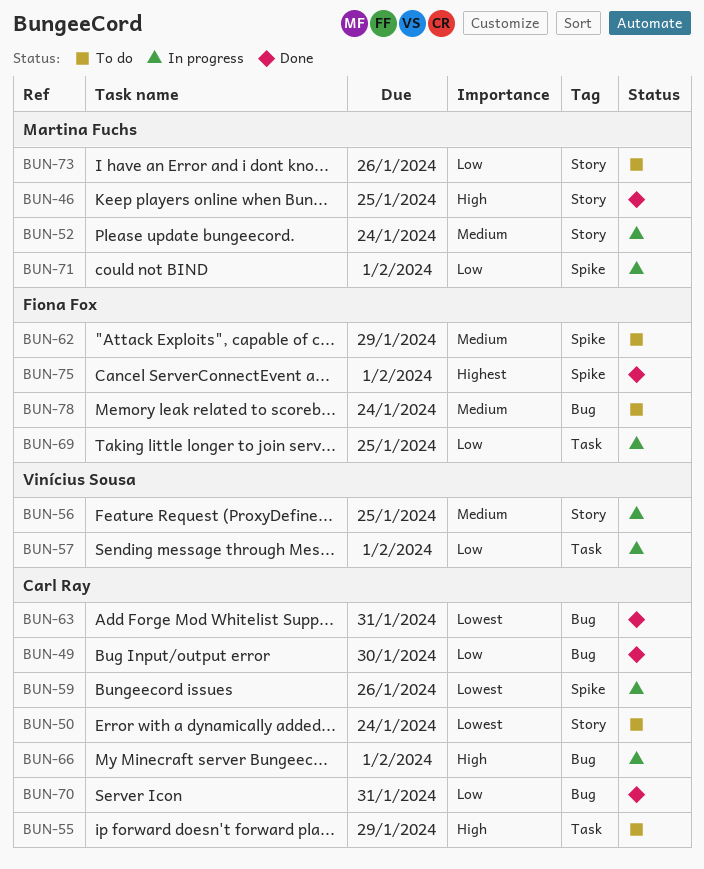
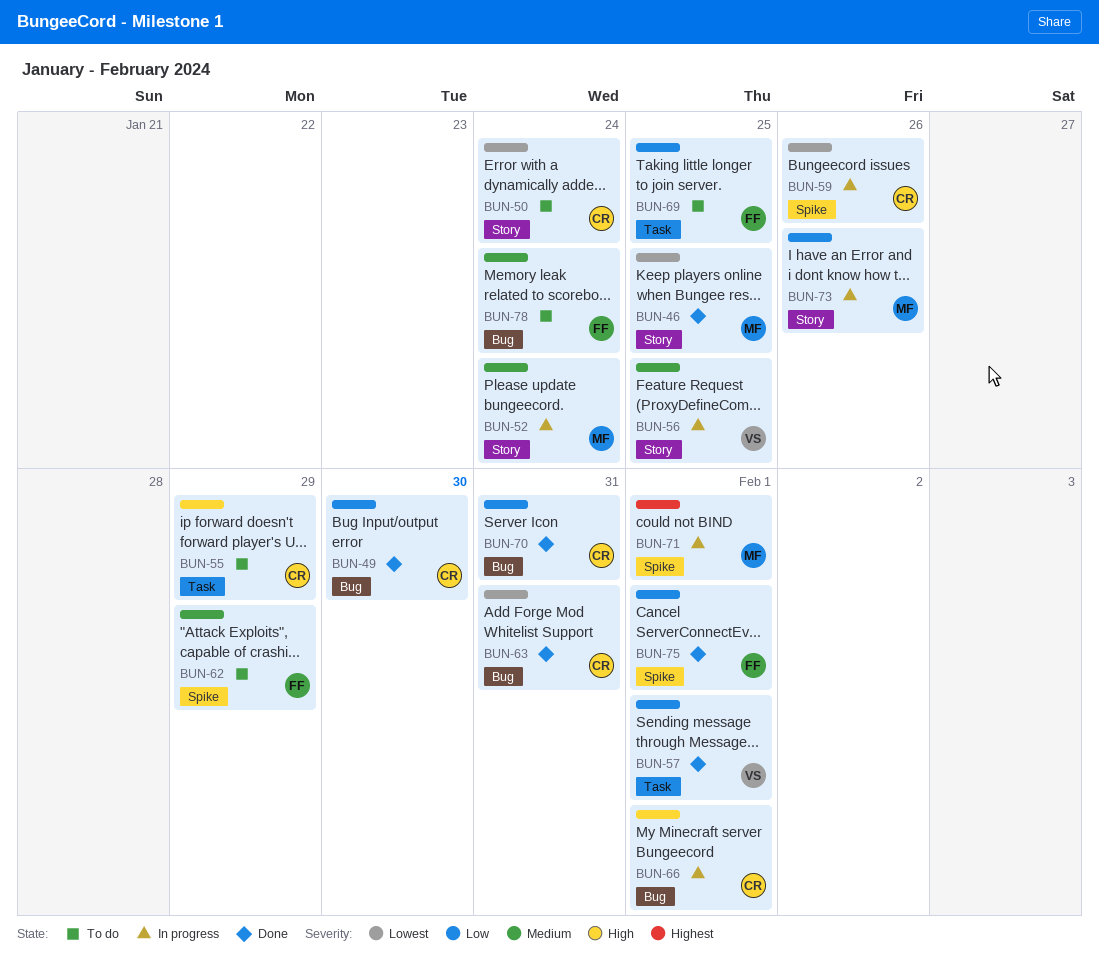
BUN-46, priority: High -> Lowest
BUN-57, status: In progress -> Done
BUN-69, status: In progress -> To do
BUN-71, priority: Low -> Highest
BUN-73, status: To do -> In progress
BUN-75, priority: Highest -> Low

